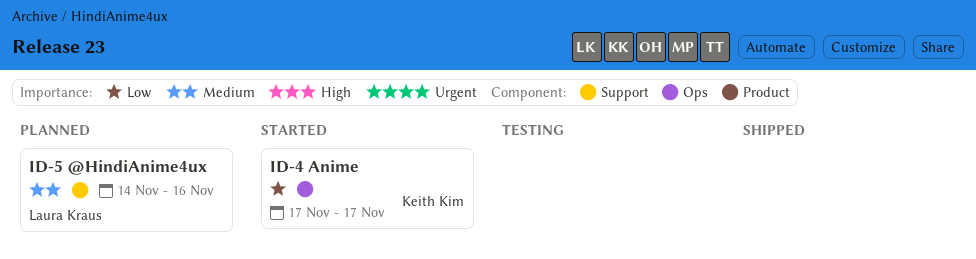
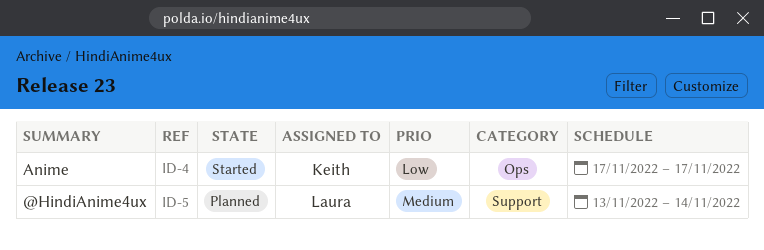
ID-5, start: Nov 14 -> Nov 13
ID-5, due: Nov 16 -> Nov 14

